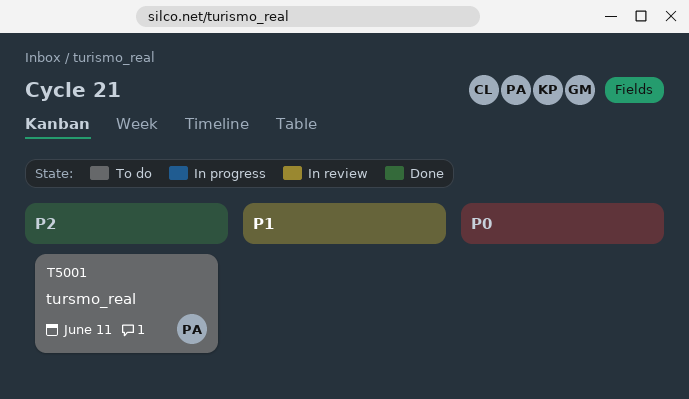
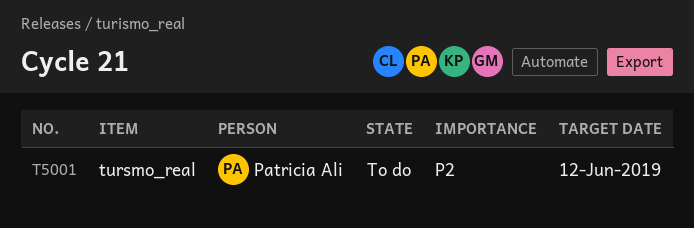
T5001, due: Jun 11 -> Jun 12

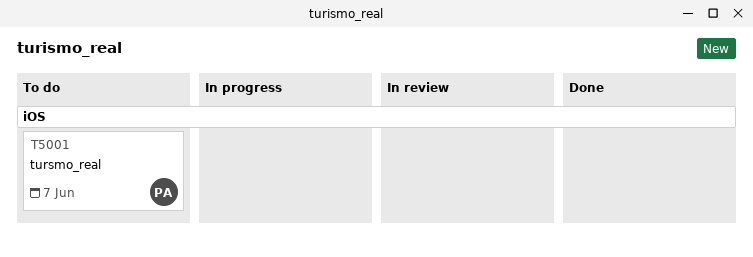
T5001, due: Jun 12 -> Jun 7

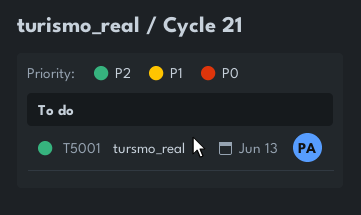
T5001, due: Jun 7 -> Jun 13

